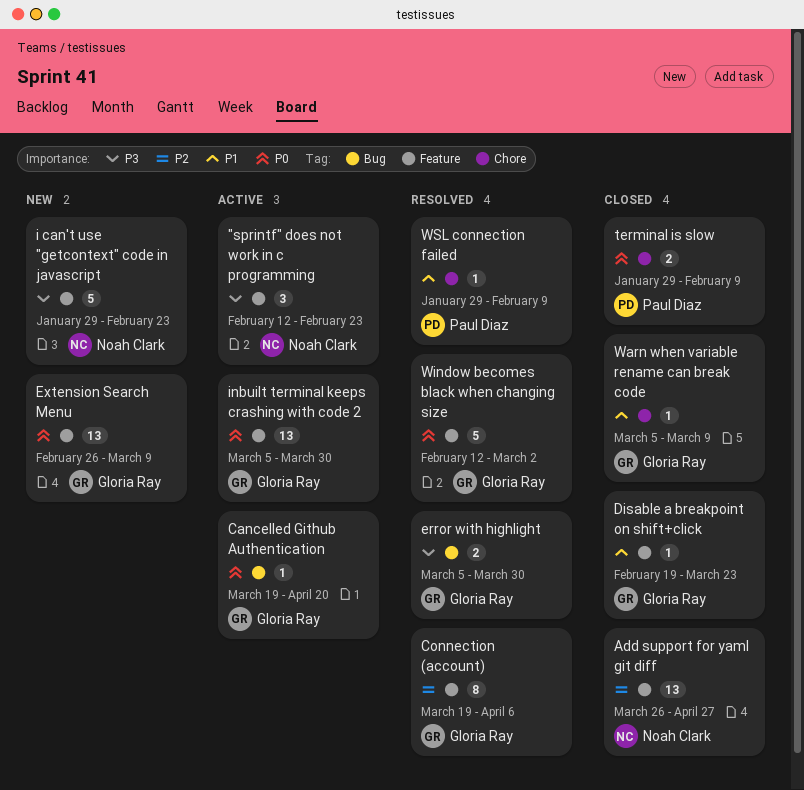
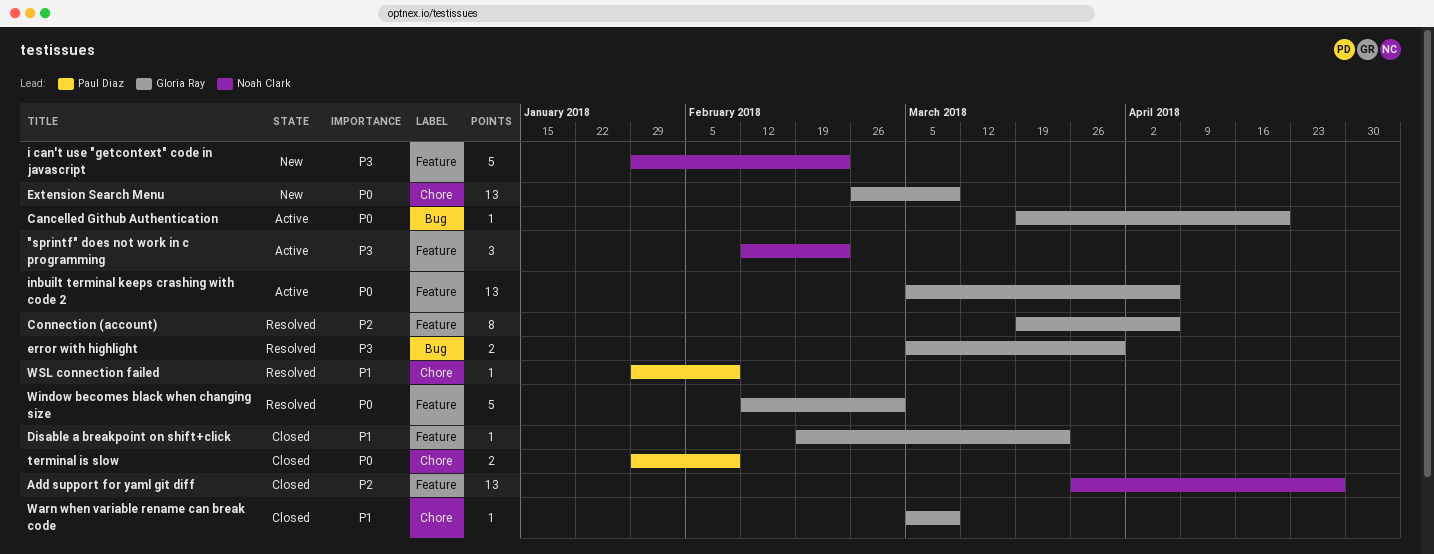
Extension Search Menu, label: Feature -> Chore
inbuilt terminal keeps crashing with code 2, due: Mar 30 -> Apr 6

